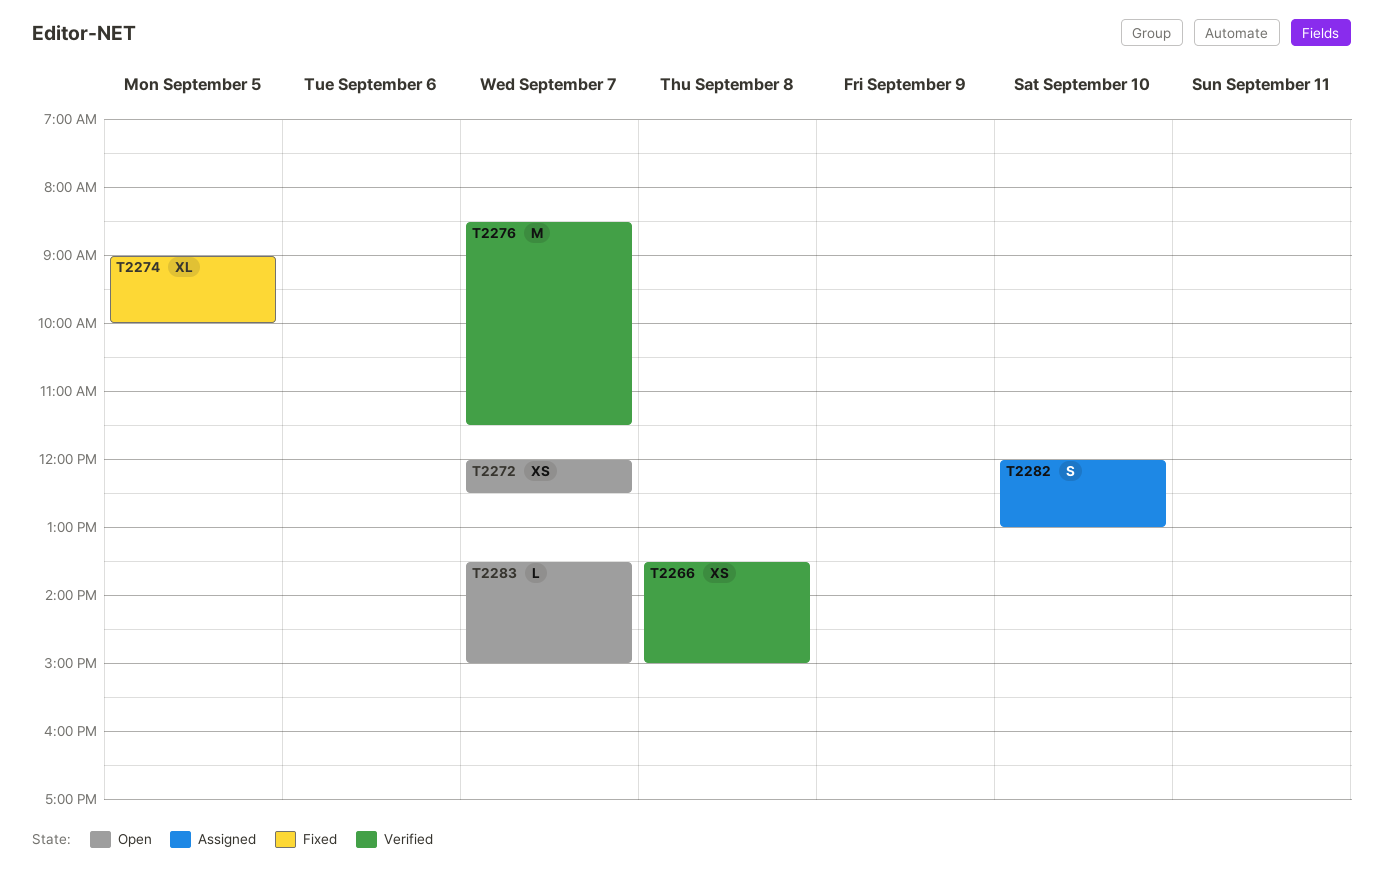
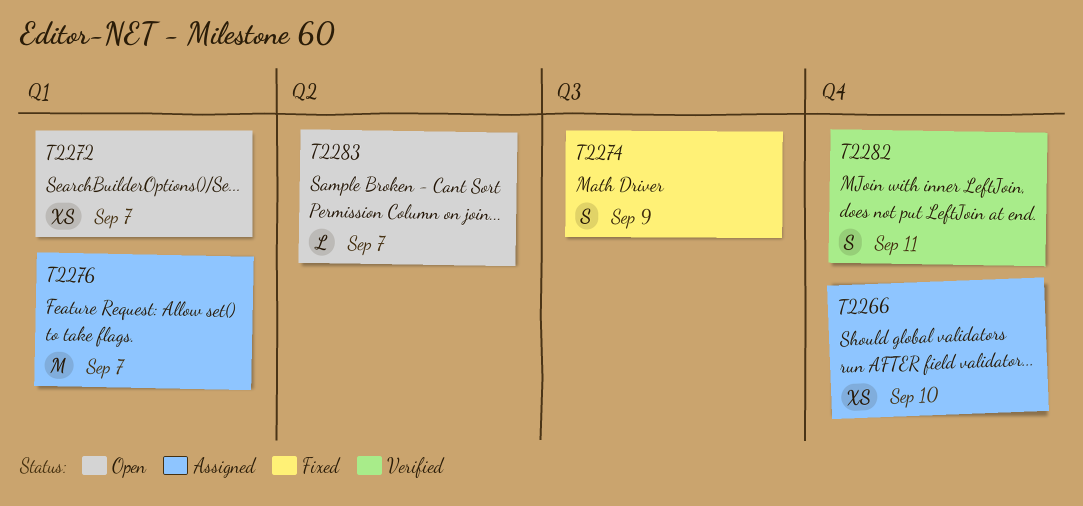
T2266, status: Verified -> Assigned
T2266, day: Sep 8 -> Sep 10
T2274, estimate: XL -> S
T2274, day: Sep 5 -> Sep 9
T2276, status: Verified -> Assigned
T2282, status: Assigned -> Verified
T2282, day: Sep 10 -> Sep 11

